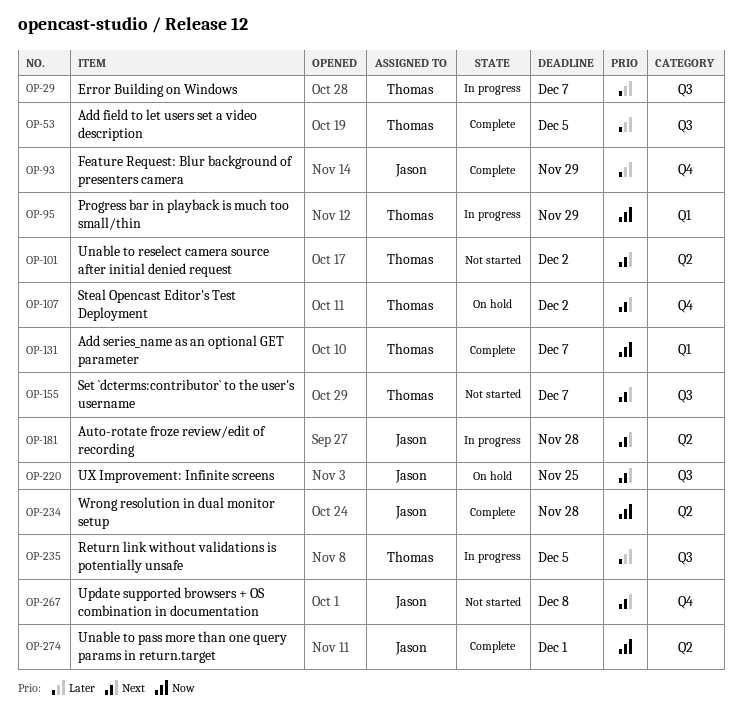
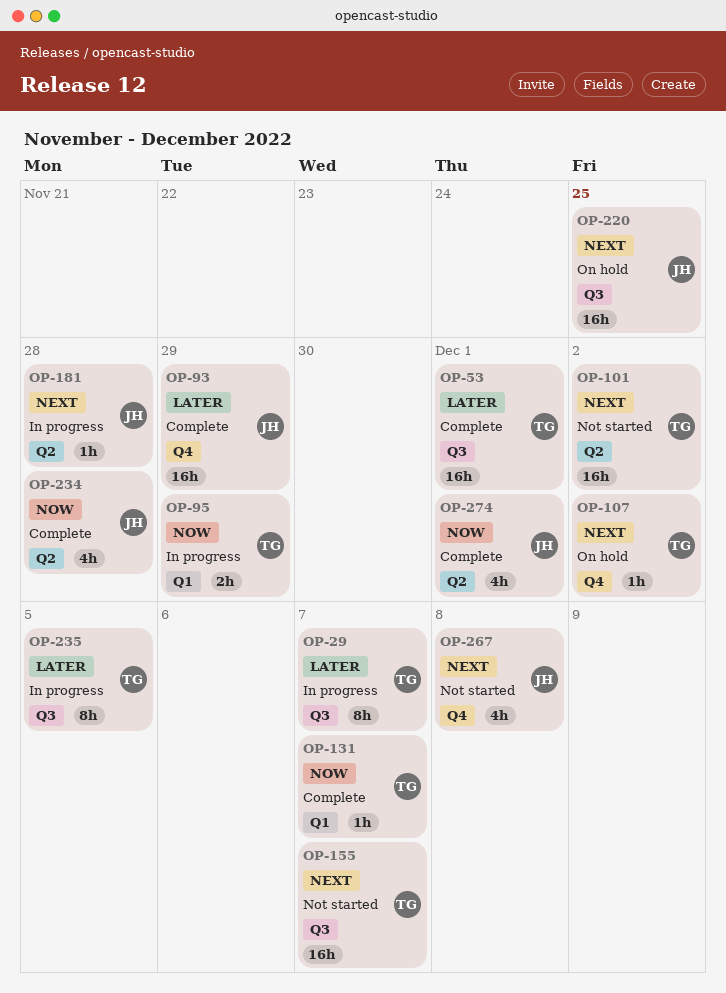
OP-53, due: Dec 5 -> Dec 1

